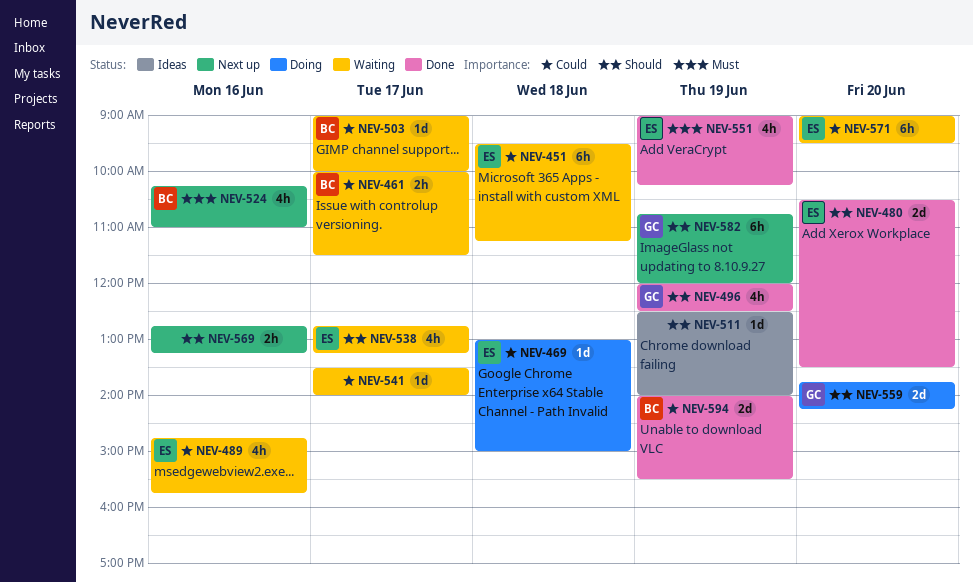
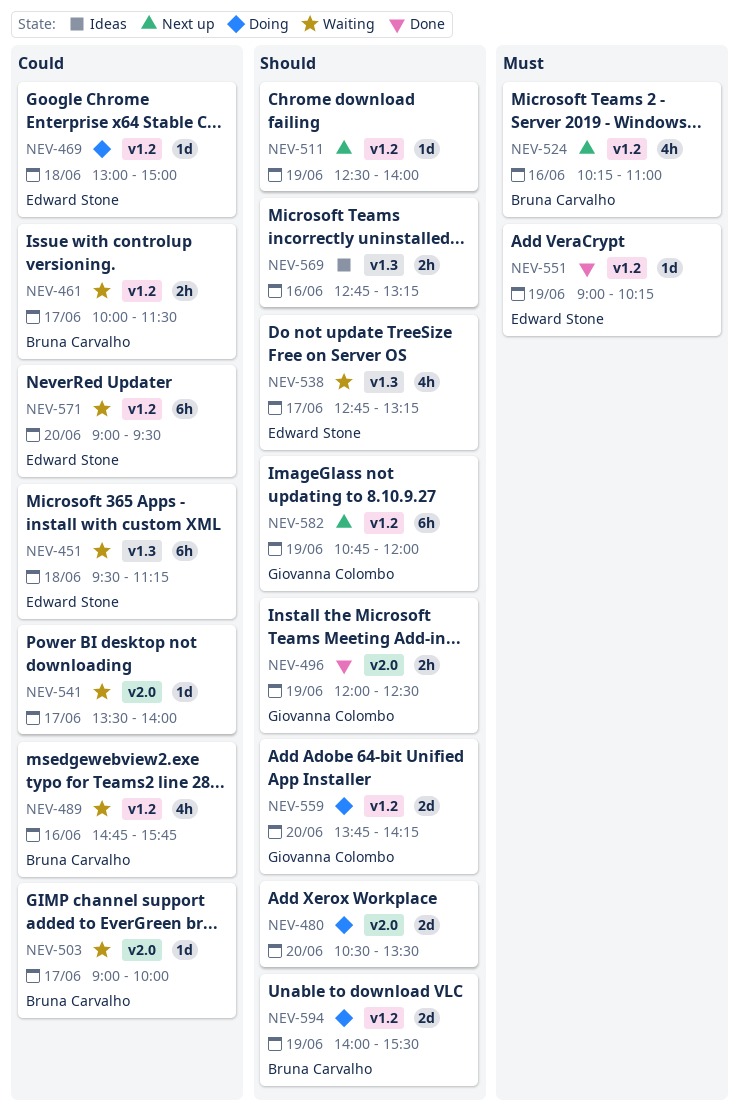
NEV-480, status: Done -> Doing
NEV-480, owner: Edward Stone -> none
NEV-489, owner: Edward Stone -> Bruna Carvalho
NEV-496, estimate: 4h -> 2h
NEV-511, status: Ideas -> Next up
NEV-551, estimate: 4h -> 1d
NEV-569, status: Next up -> Ideas
NEV-594, status: Done -> Doing
NEV-594, priority: Could -> Should

